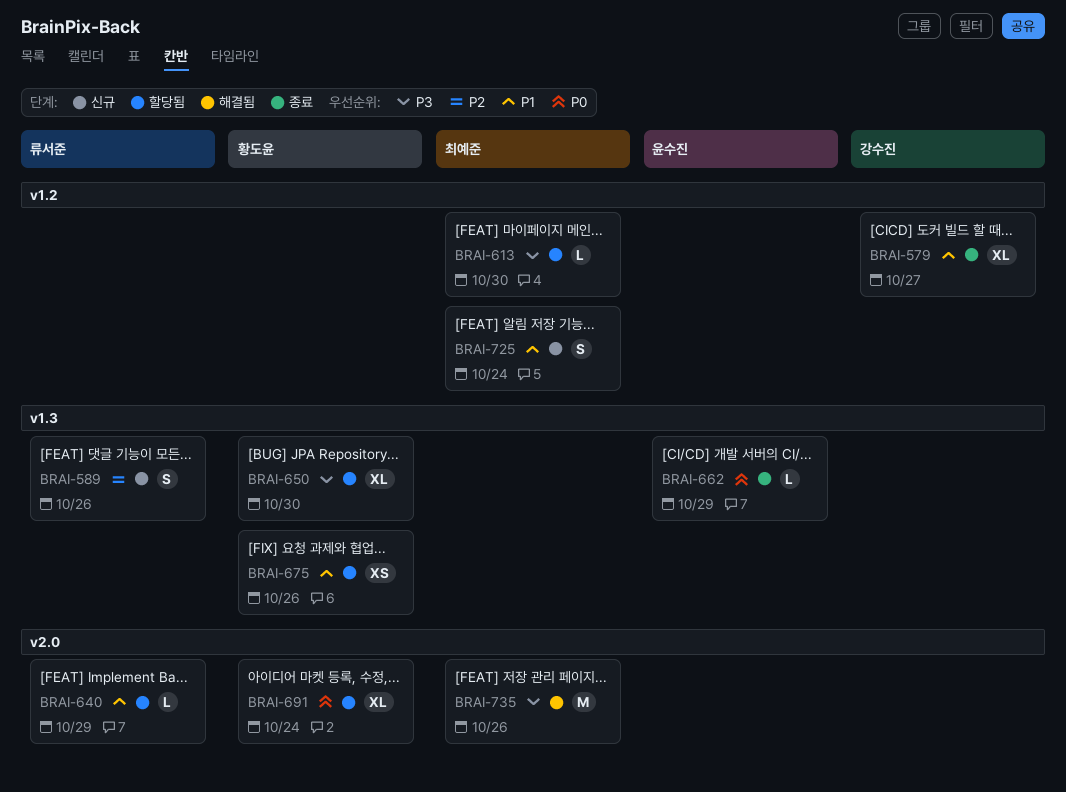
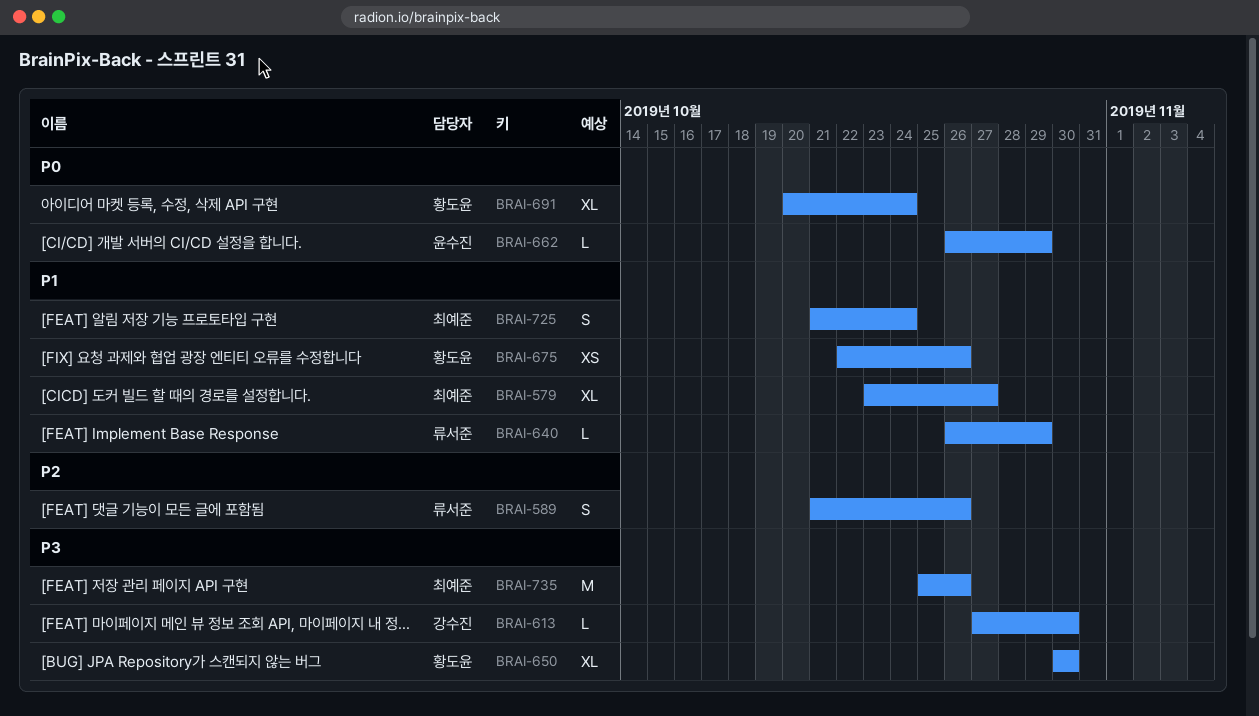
BRAI-579, owner: 강수진 -> 최예준
BRAI-613, owner: 최예준 -> 강수진

